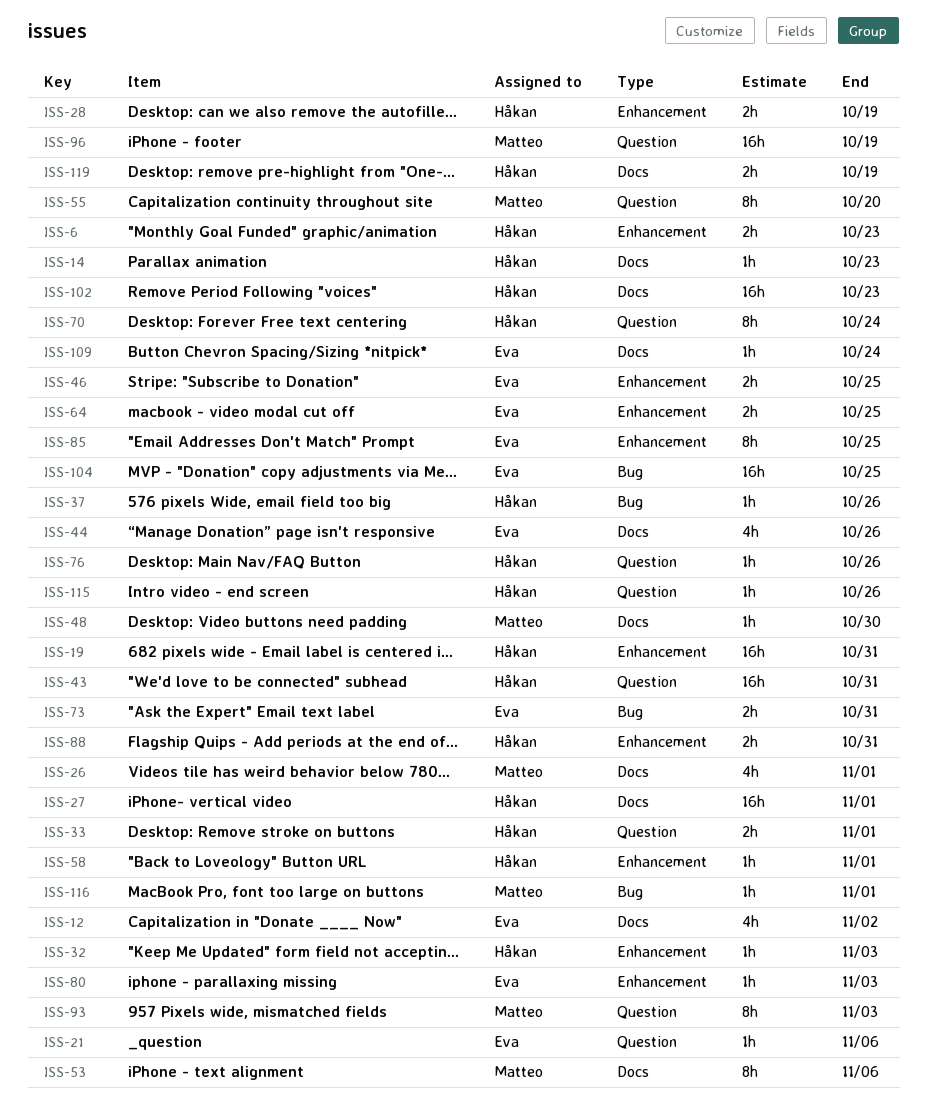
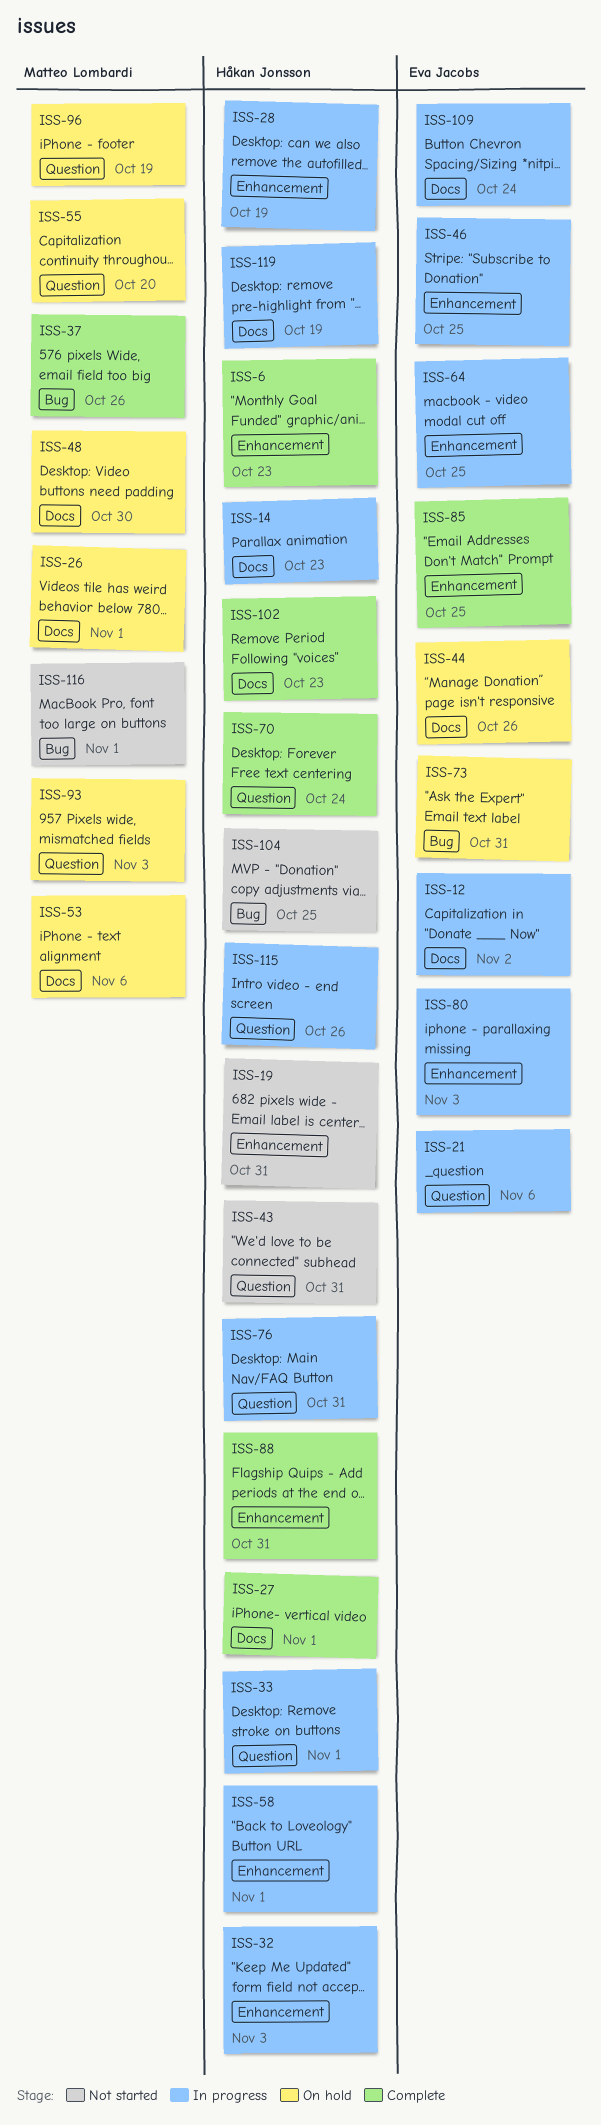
ISS-37, owner: Håkan Jonsson -> Matteo Lombardi
ISS-76, due: Oct 26 -> Oct 31
ISS-104, owner: Eva Jacobs -> Håkan Jonsson

